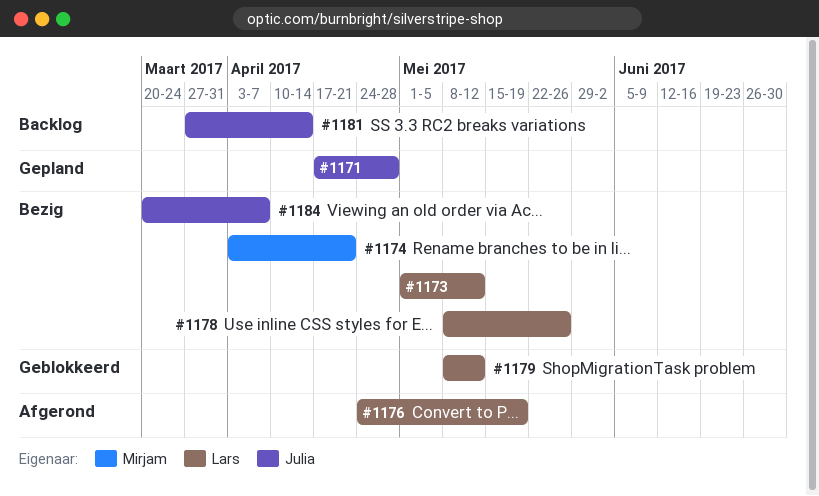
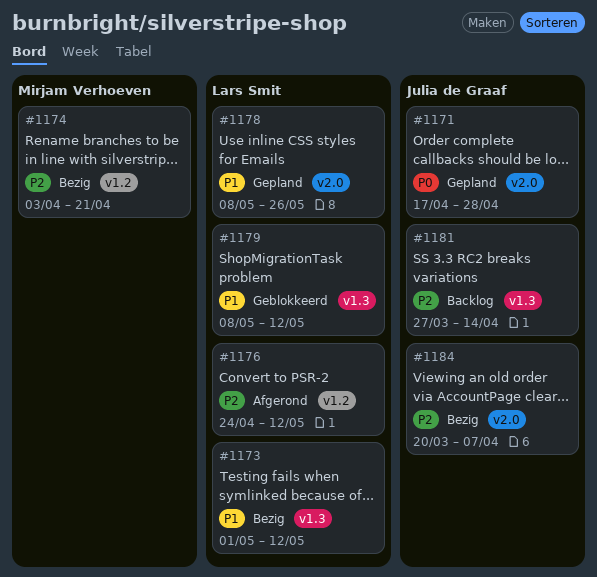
#1176, due: May 19 -> May 12
#1178, status: Bezig -> Gepland

